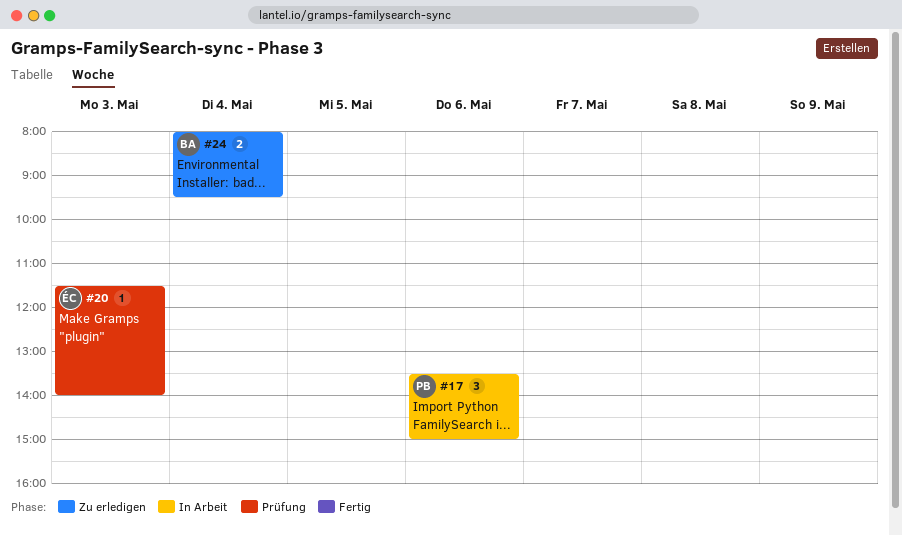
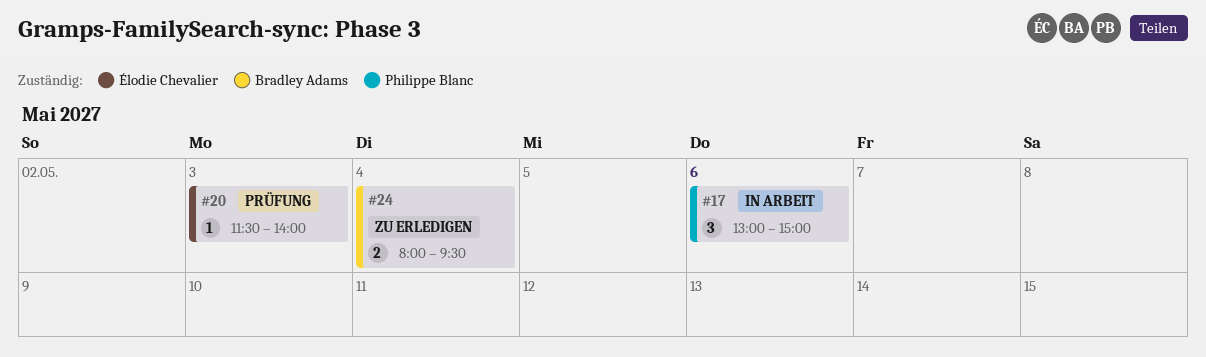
#17, begins: 13:30 -> 13:00

